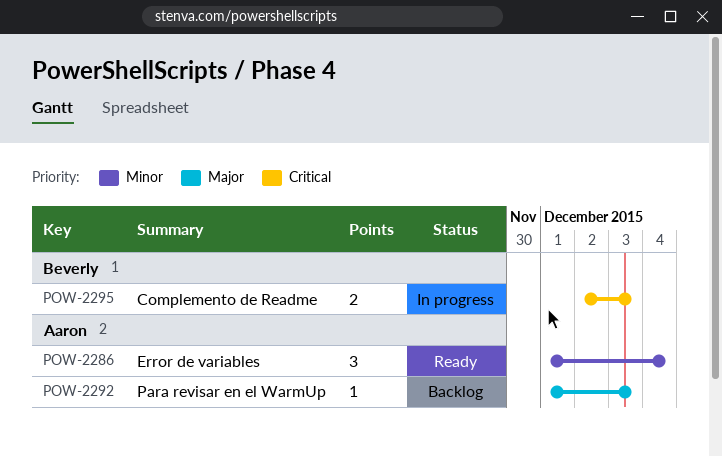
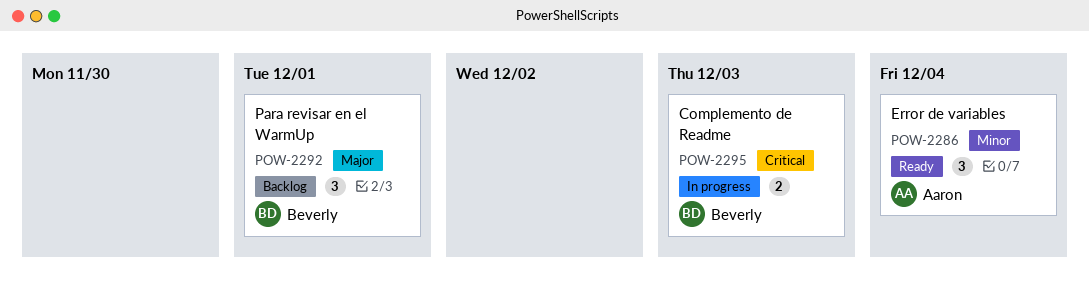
POW-2292, owner: Aaron -> Beverly
POW-2292, estimate: 1 -> 3
POW-2292, due: Dec 3 -> Dec 1

